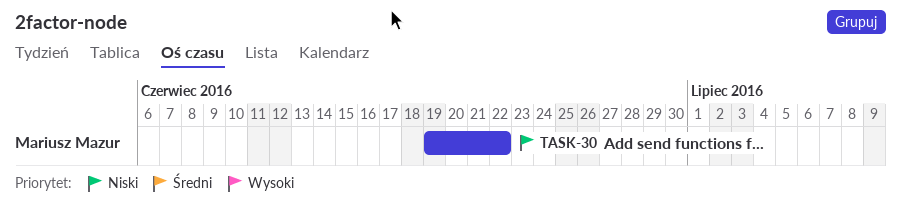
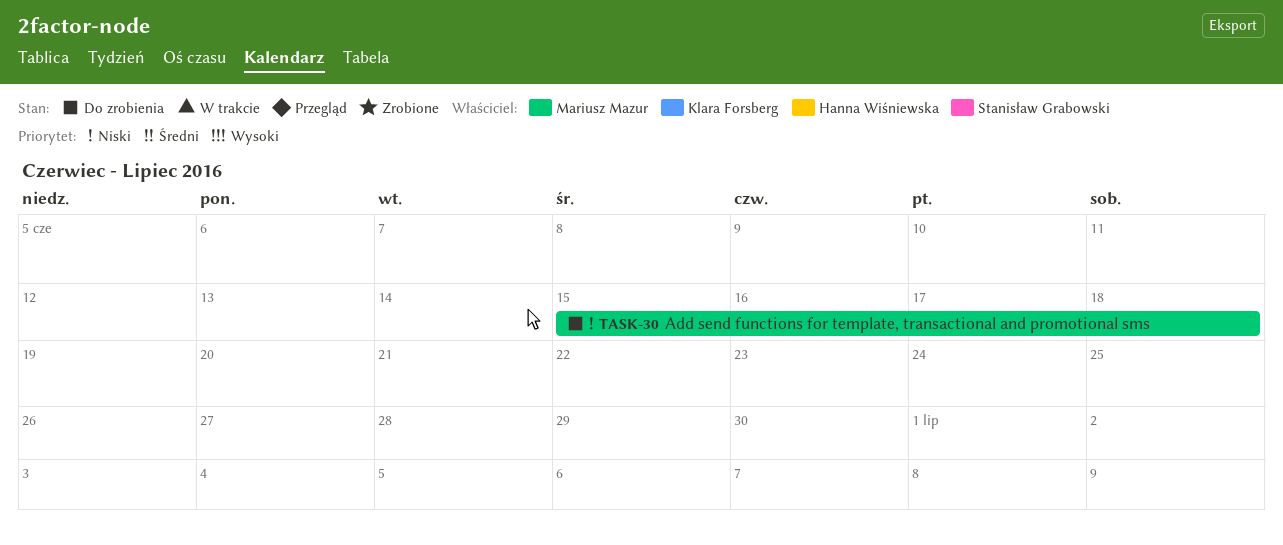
TASK-30, start: Jun 19 -> Jun 15
TASK-30, due: Jun 22 -> Jun 18

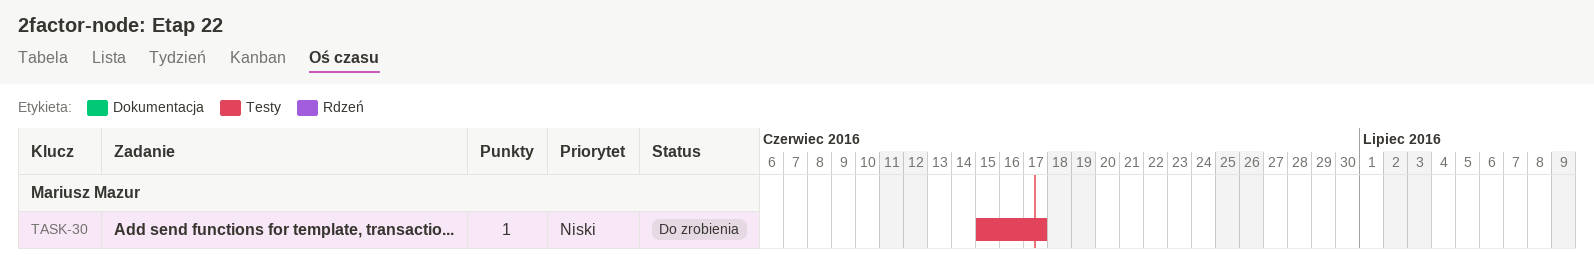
TASK-30, due: Jun 18 -> Jun 17

